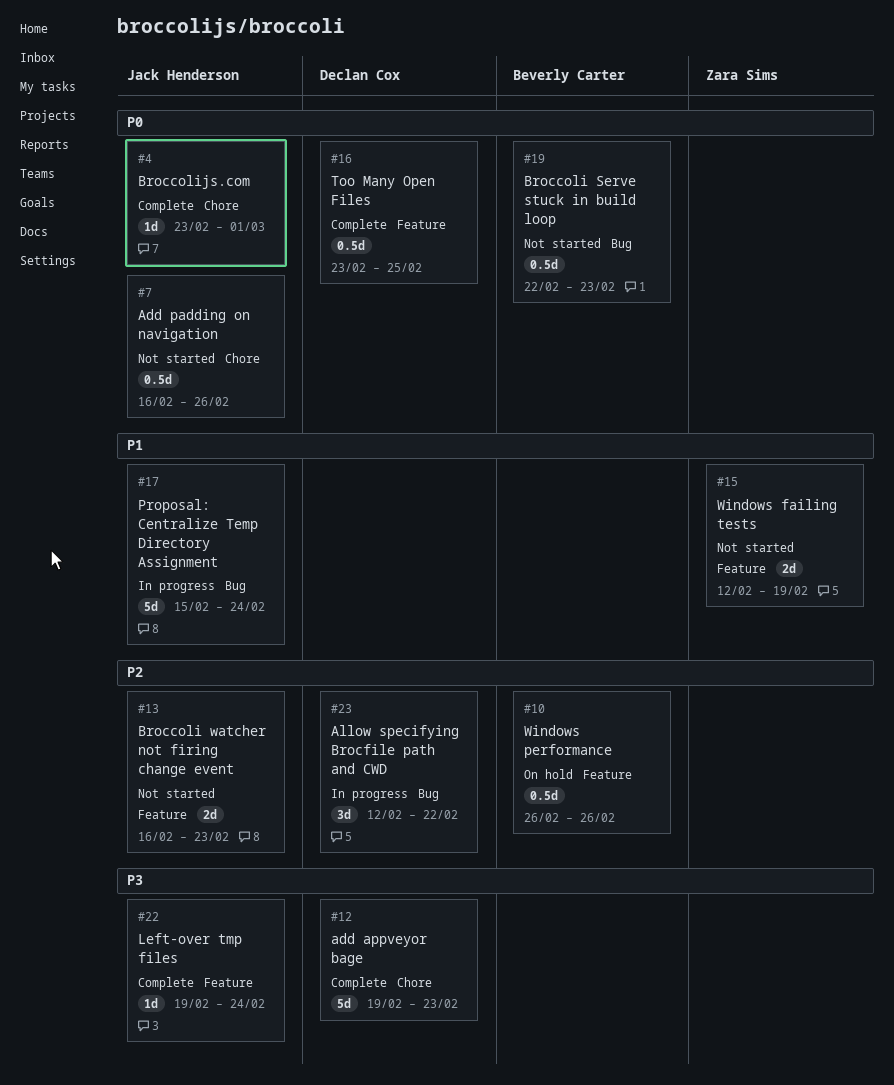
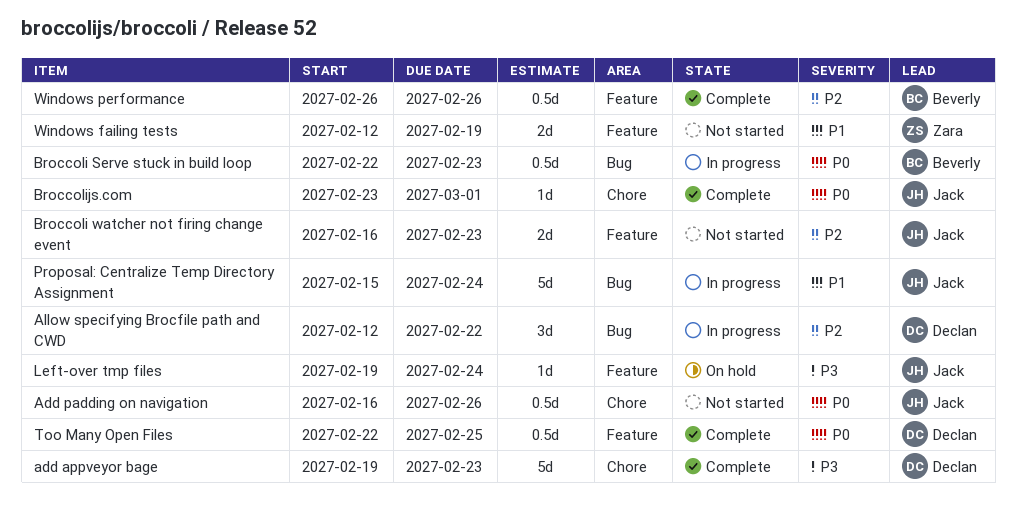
Broccoli Serve stuck in build loop, status: Not started -> In progress
Left-over tmp files, status: Complete -> On hold
Too Many Open Files, start: Feb 23 -> Feb 22
Windows performance, status: On hold -> Complete

